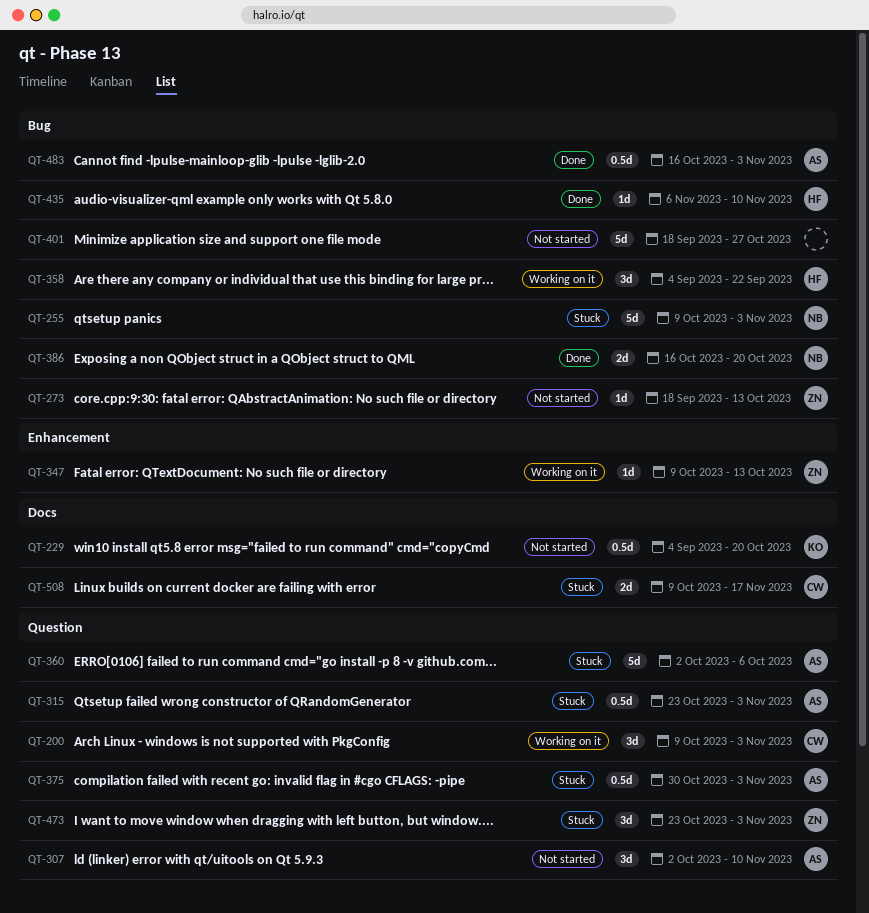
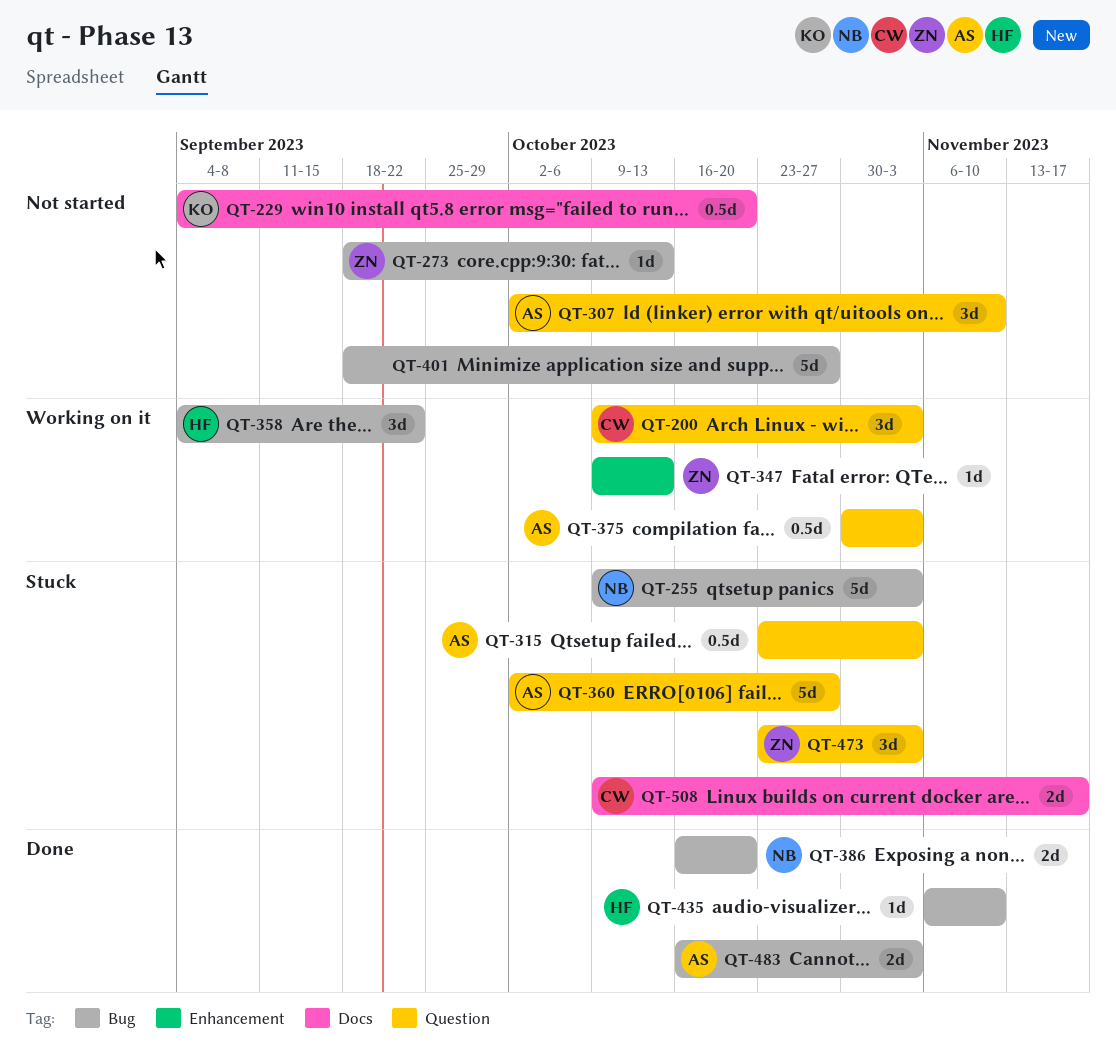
QT-360, due: Oct 6 -> Oct 27
QT-375, status: Stuck -> Working on it
QT-483, estimate: 0.5d -> 2d

